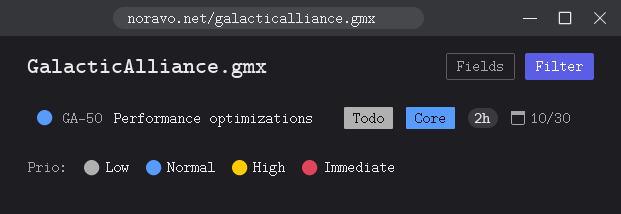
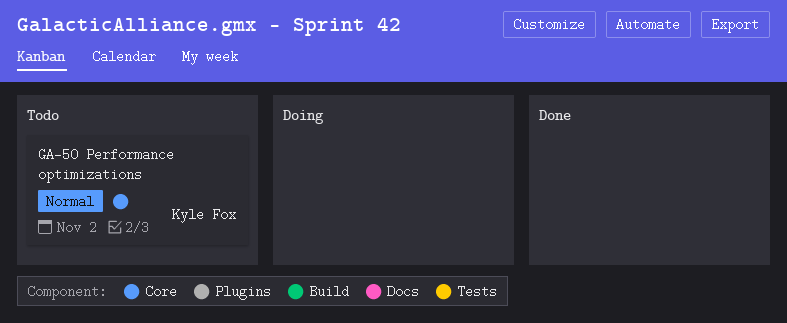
GA-50, due: Oct 30 -> Nov 2

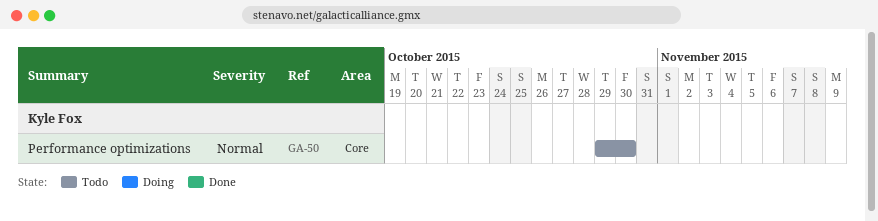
GA-50, due: Nov 2 -> Oct 30

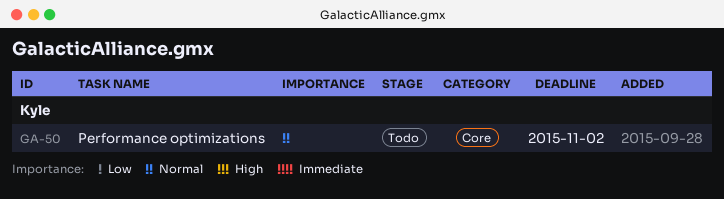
GA-50, due: Oct 30 -> Nov 2

